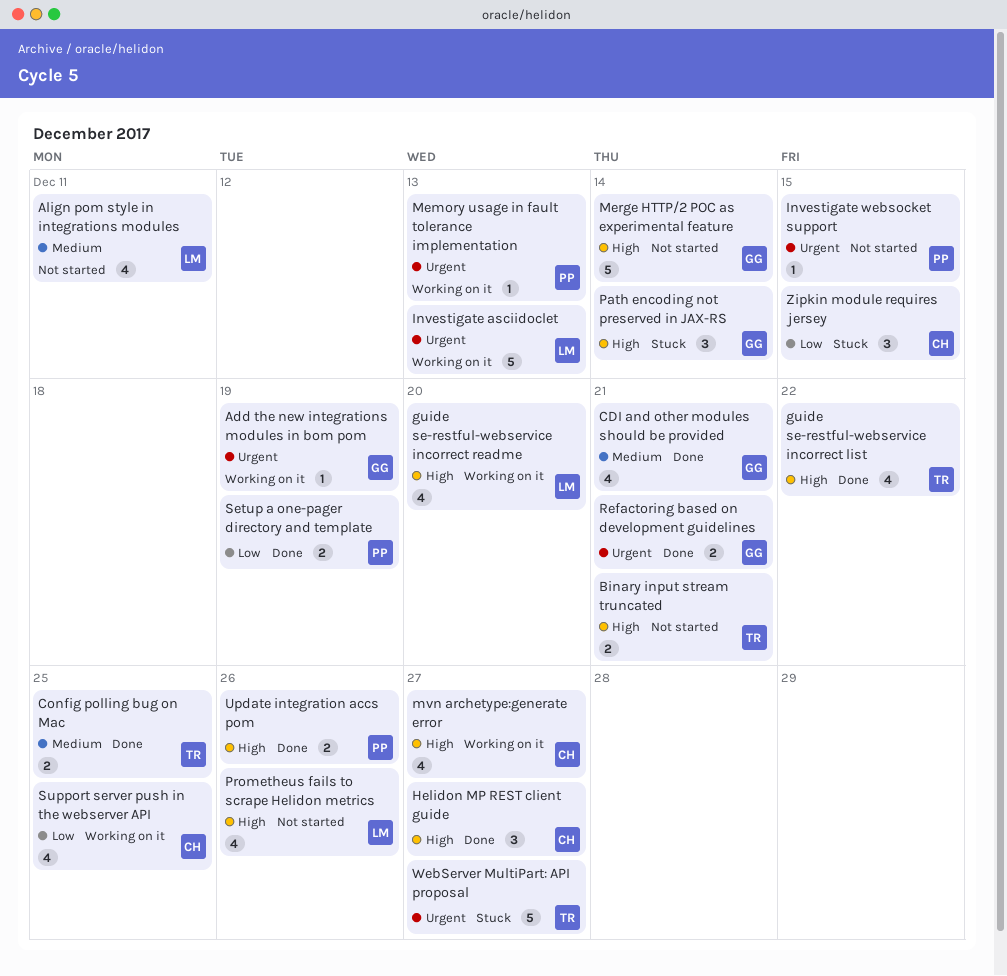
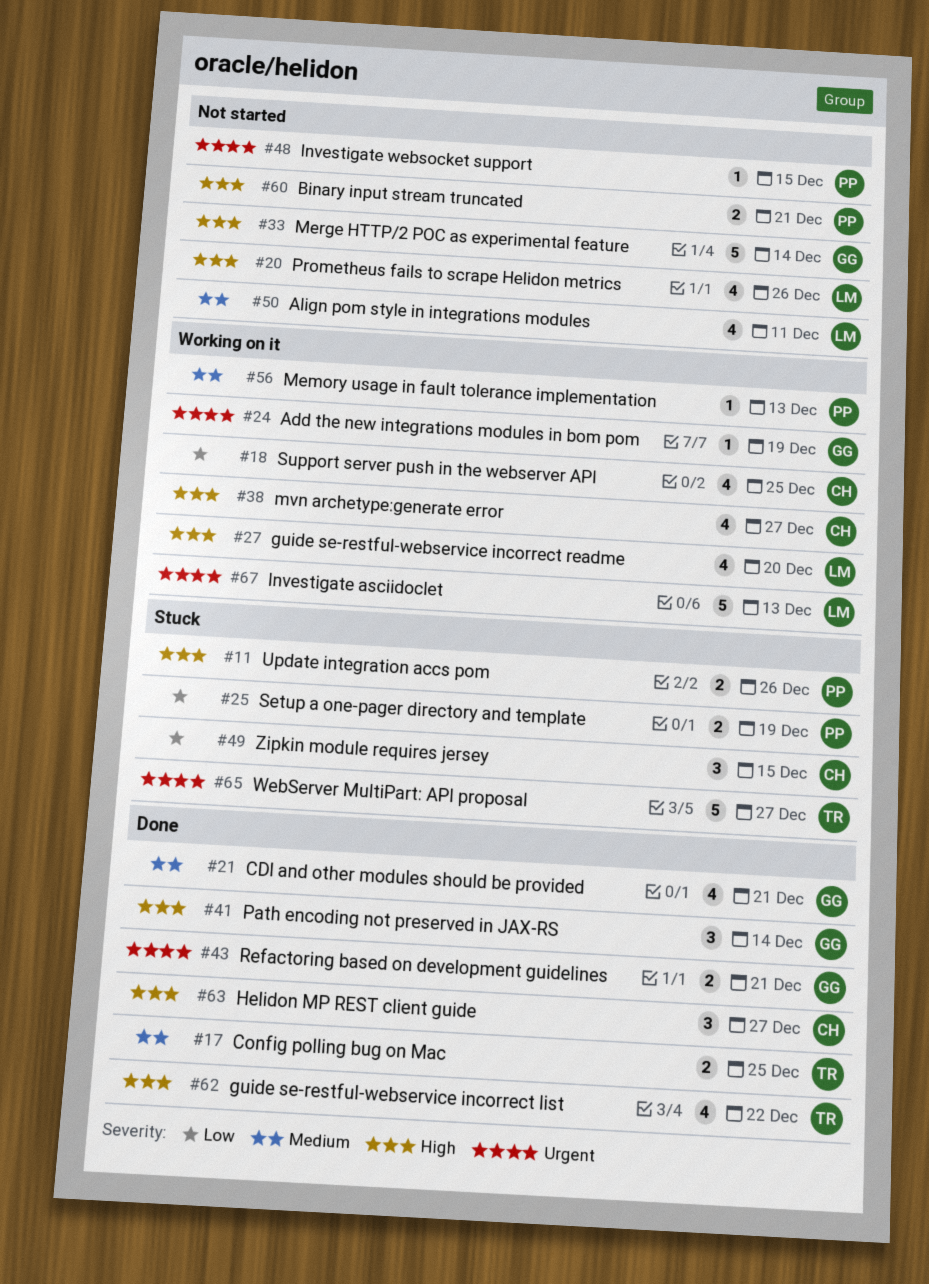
Binary input stream truncated, owner: TR -> PP
Memory usage in fault tolerance implementation, priority: Urgent -> Medium
Path encoding not preserved in JAX-RS, status: Stuck -> Done
Setup a one-pager directory and template, status: Done -> Stuck
Update integration accs pom, status: Done -> Stuck

